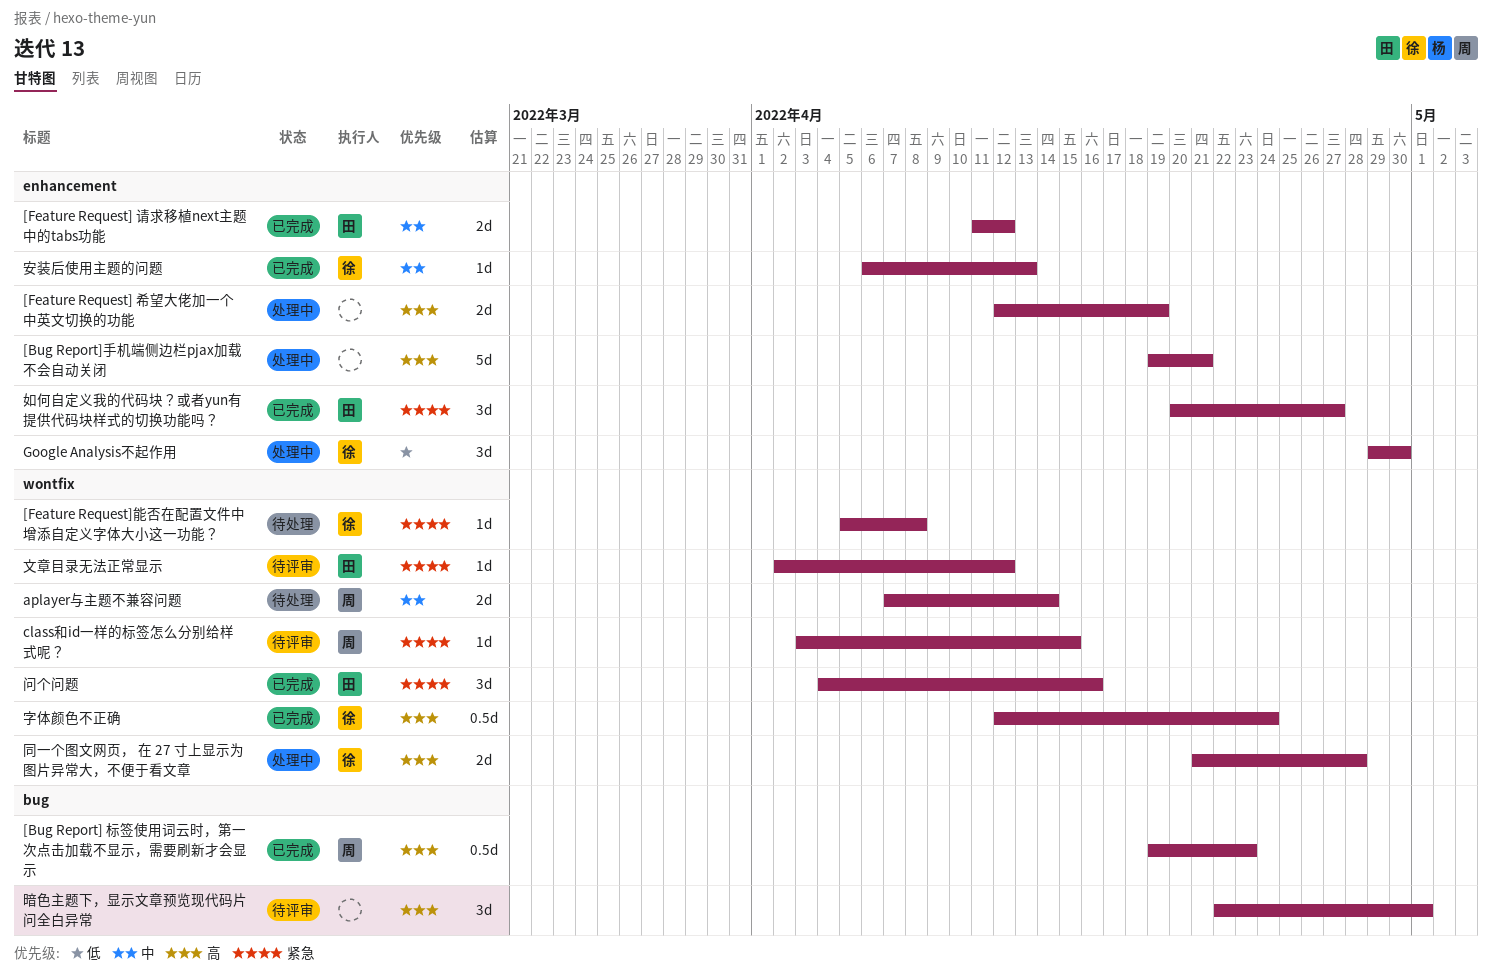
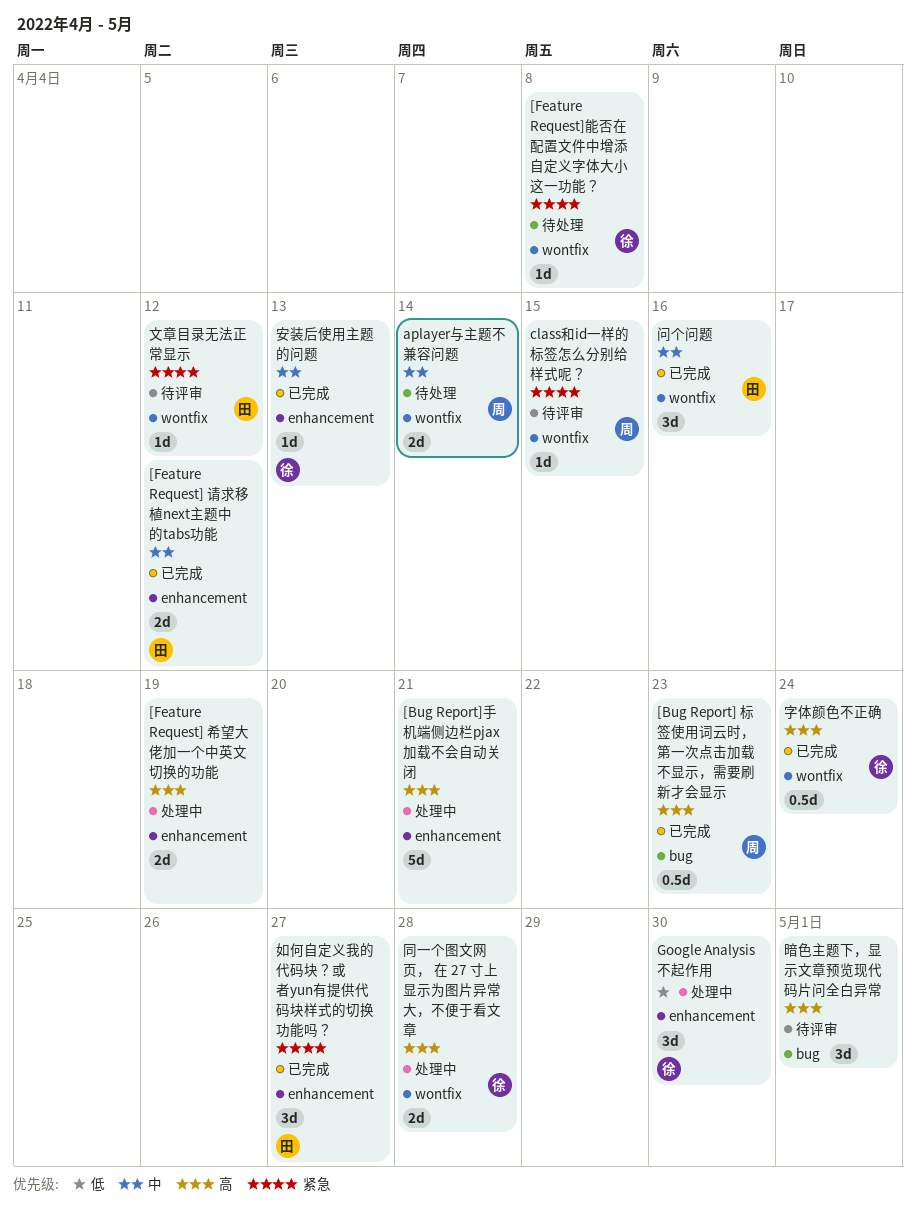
问个问题, priority: 紧急 -> 中

